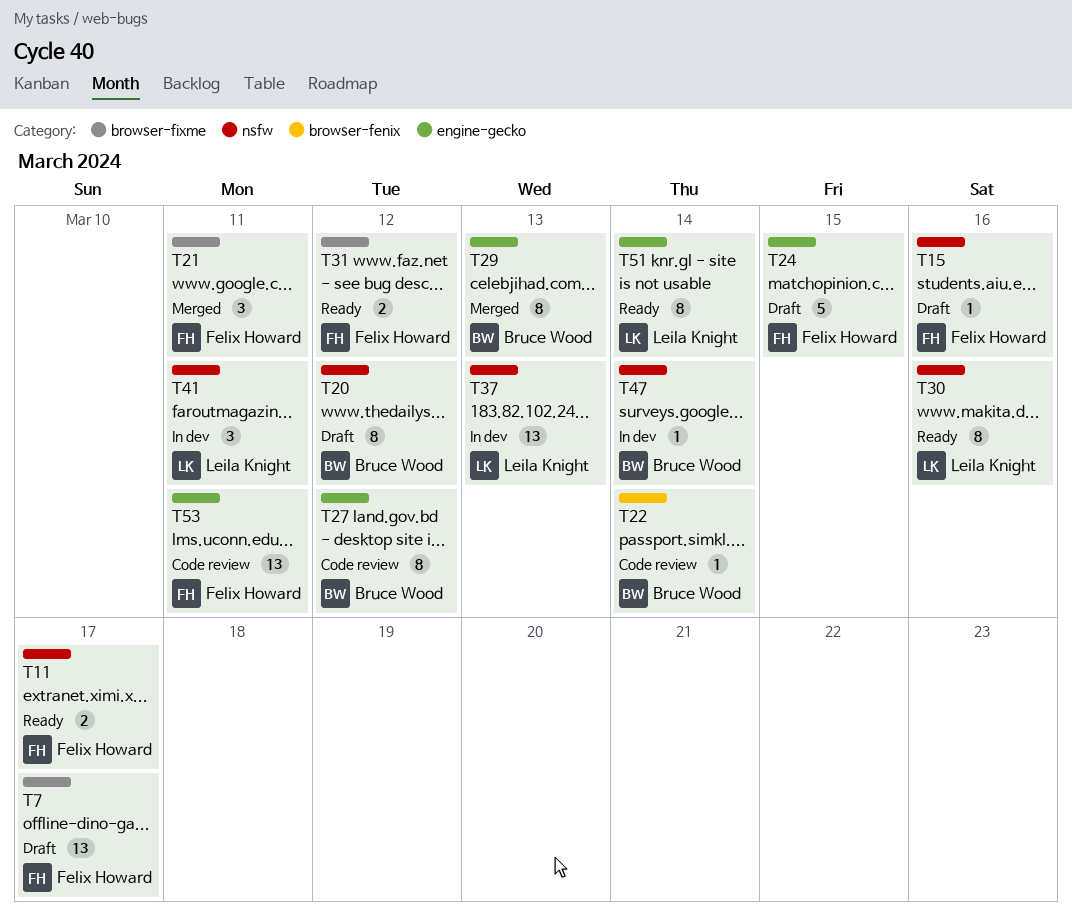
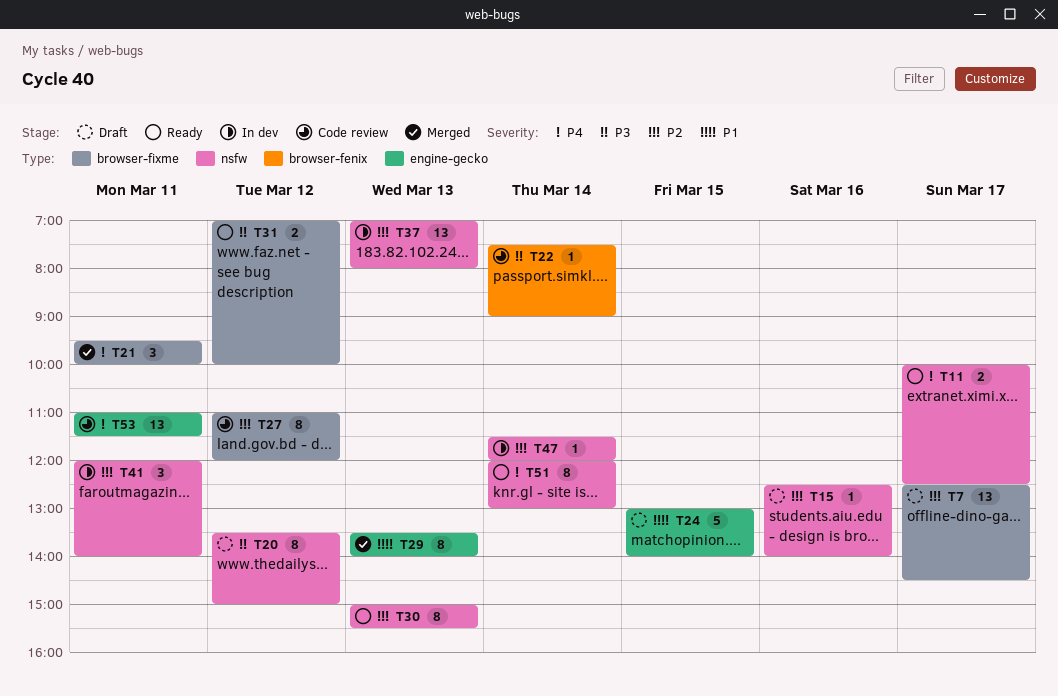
T27, label: engine-gecko -> browser-fixme
T30, day: Mar 16 -> Mar 13
T51, label: engine-gecko -> nsfw

